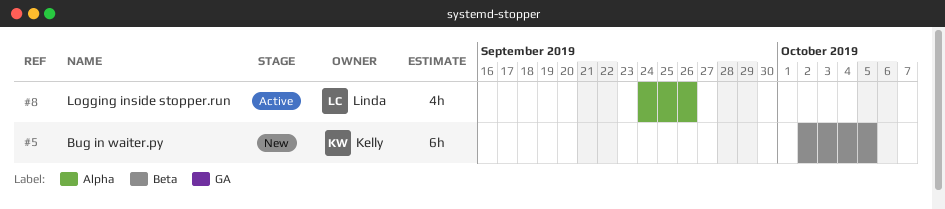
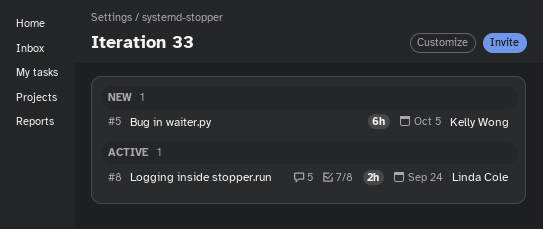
#8, estimate: 4h -> 2h
#8, due: Sep 26 -> Sep 24

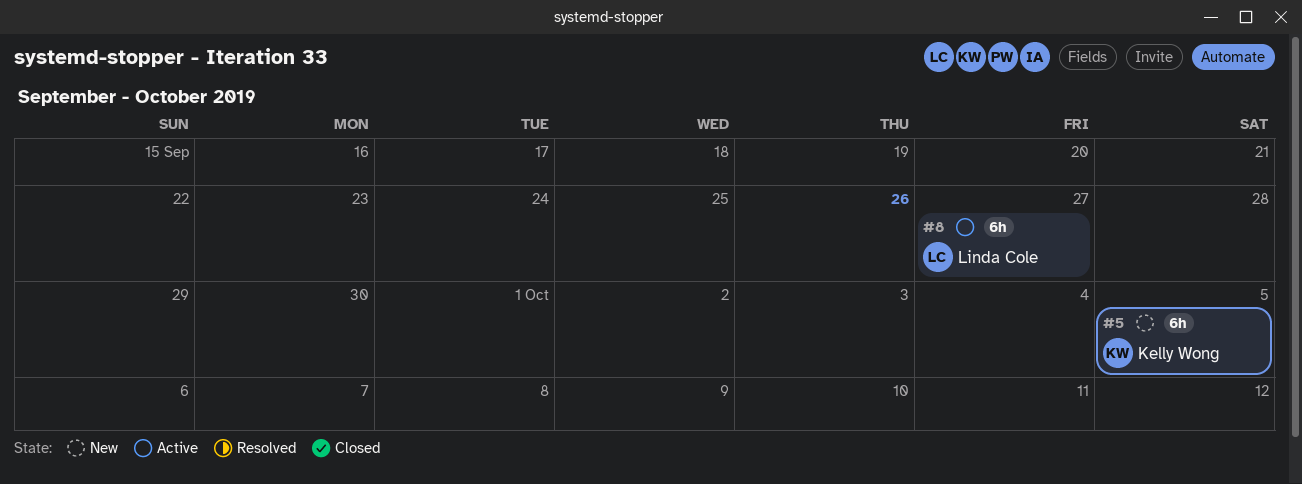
#8, estimate: 2h -> 6h
#8, due: Sep 24 -> Sep 27

